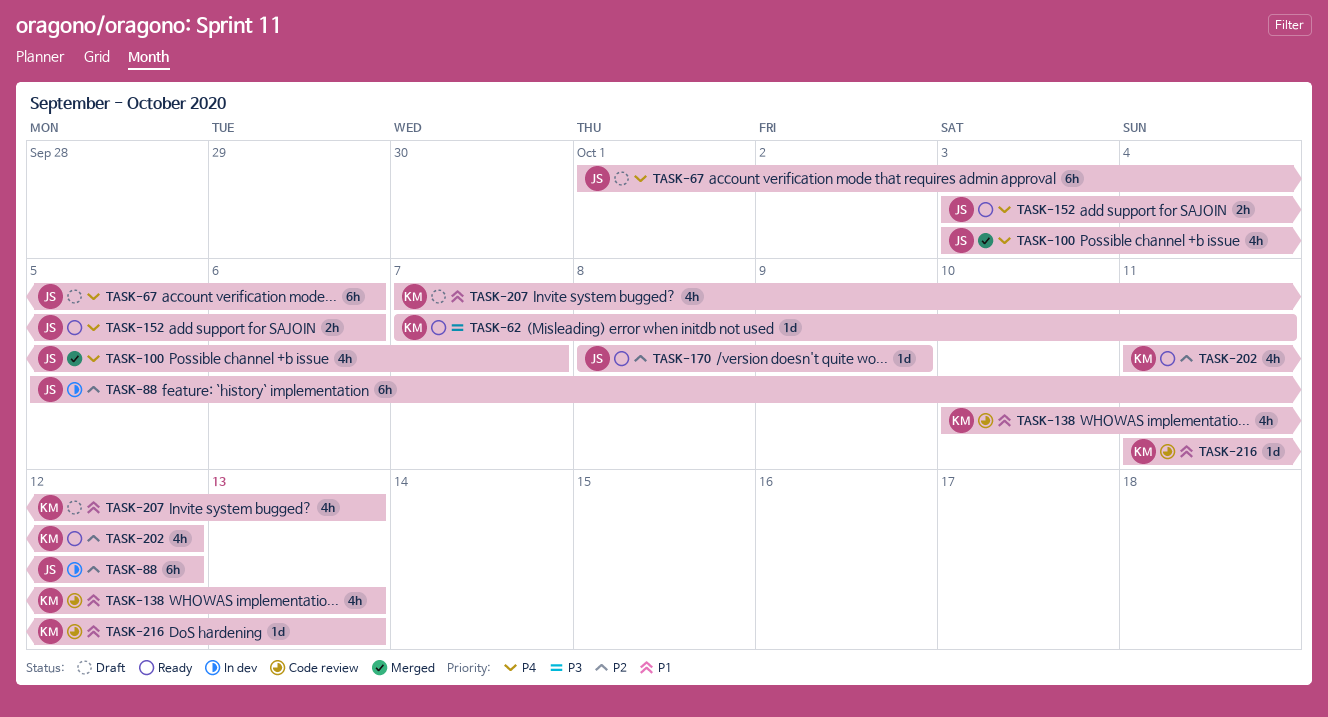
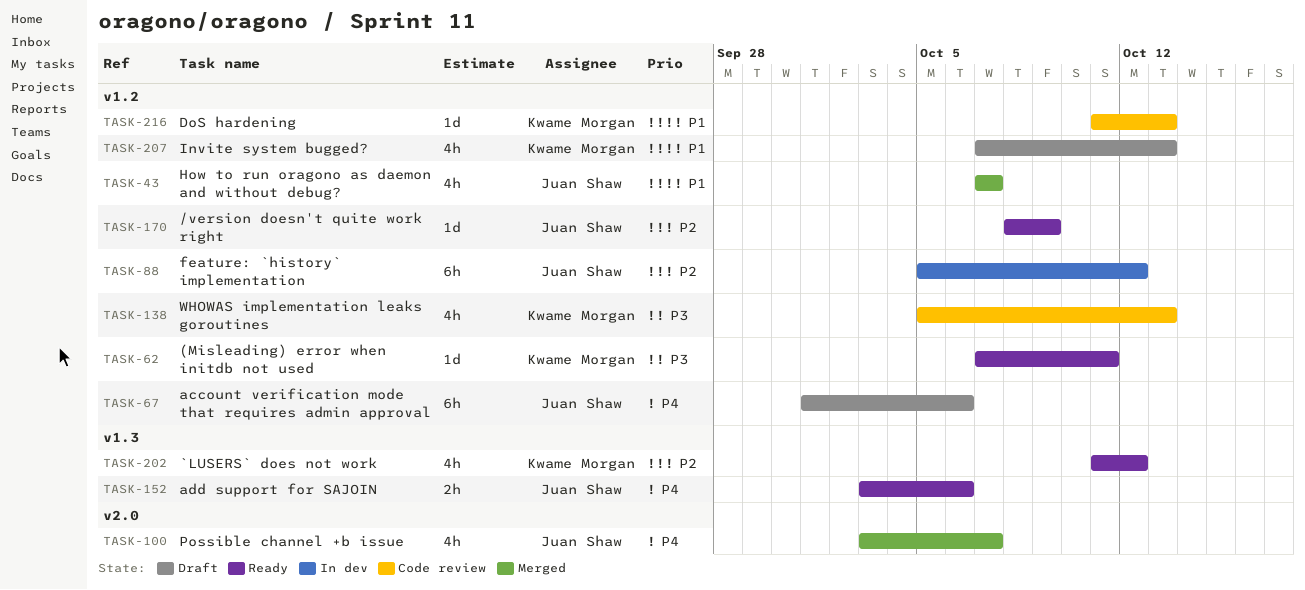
TASK-43: none -> present
TASK-138, priority: P1 -> P3
TASK-138, start: Oct 10 -> Oct 5

